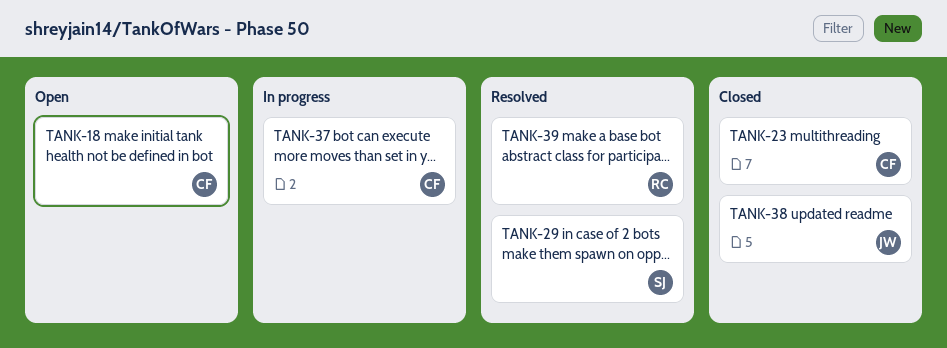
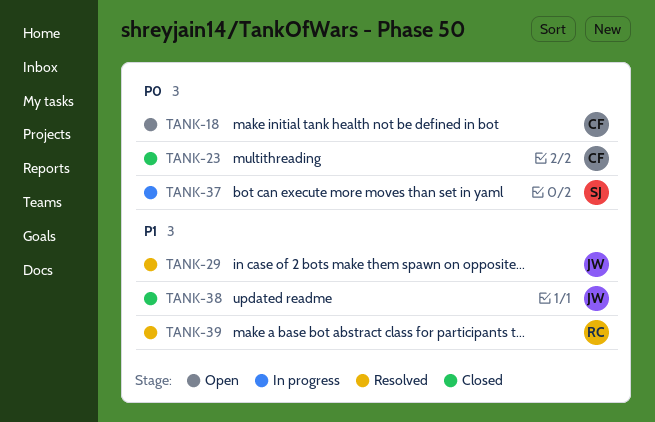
TANK-29, owner: SJ -> JW
TANK-37, owner: CF -> SJ

